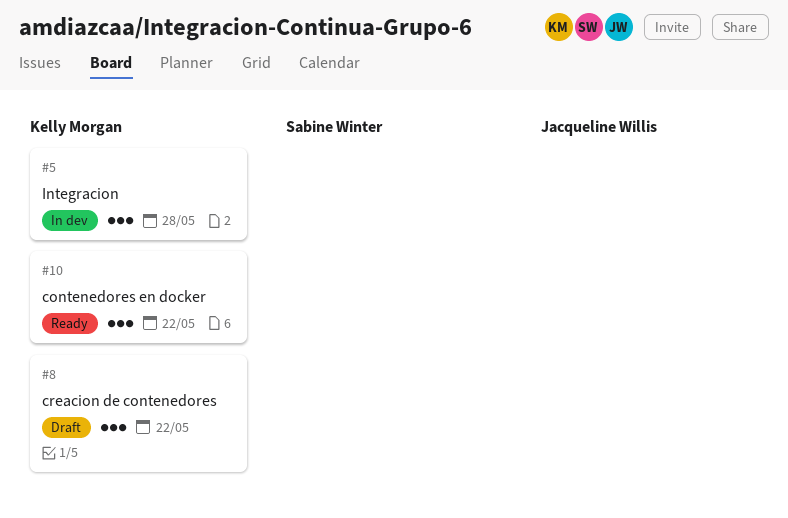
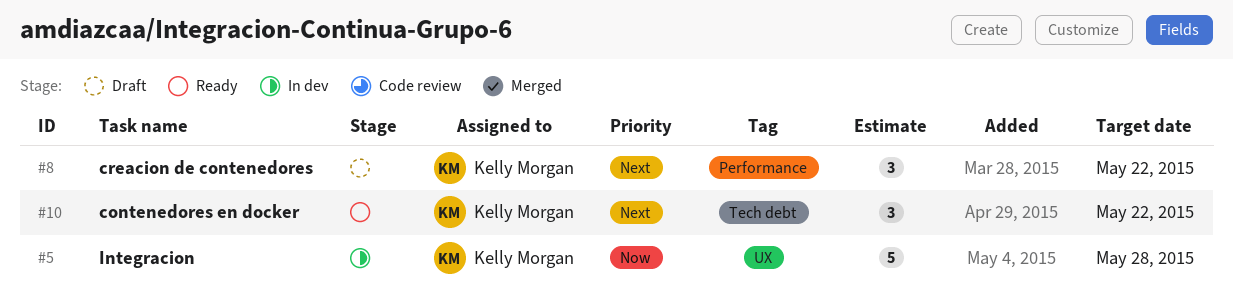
#5, estimate: 3 -> 5

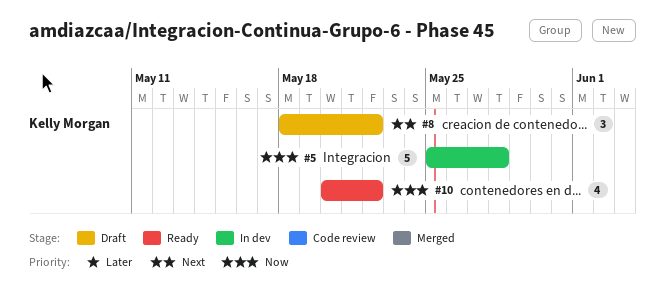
#10, priority: Next -> Now
#10, estimate: 3 -> 4

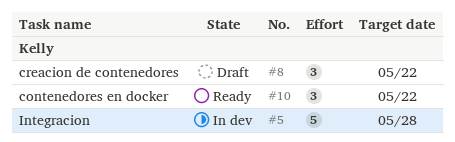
#10, estimate: 4 -> 3

